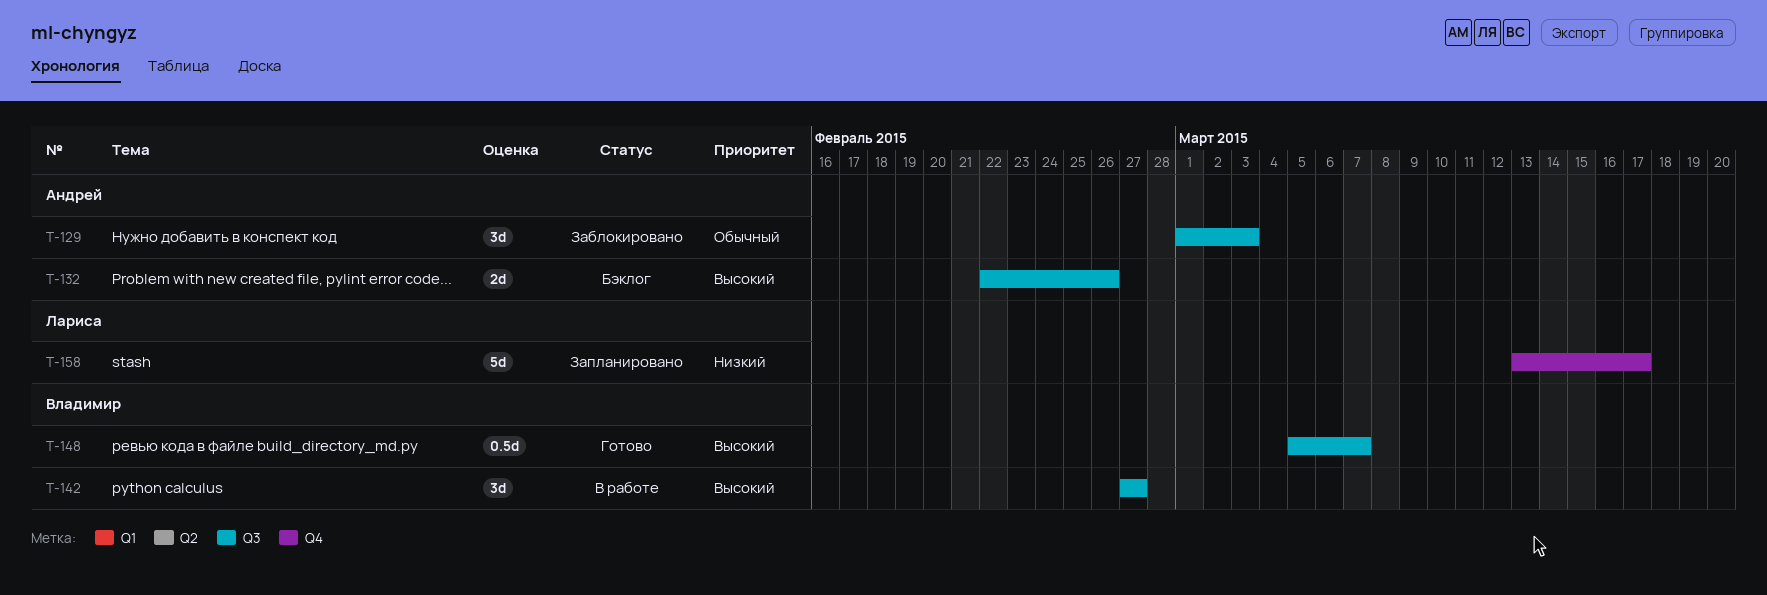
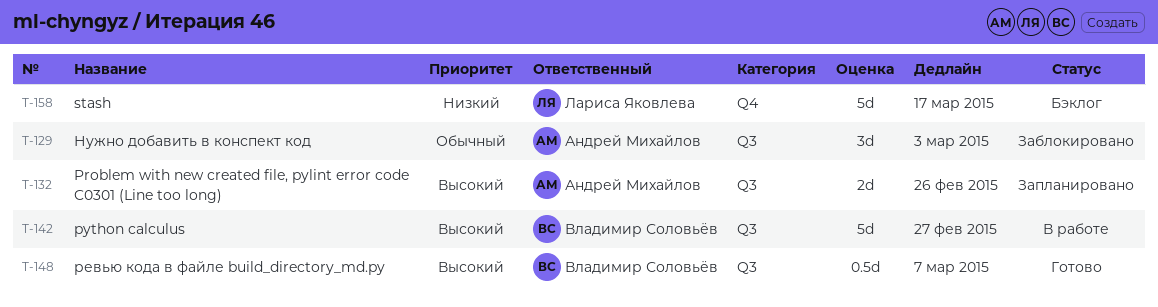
T-132, status: Бэклог -> Запланировано
T-142, estimate: 3d -> 5d
T-158, status: Запланировано -> Бэклог

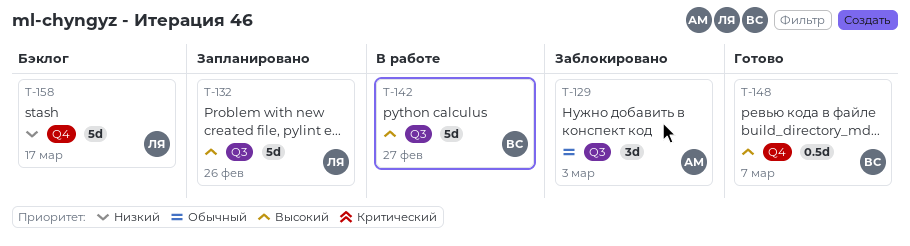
T-132, owner: Андрей Михайлов -> Лариса Яковлева
T-132, estimate: 2d -> 5d
T-148, label: Q3 -> Q4

